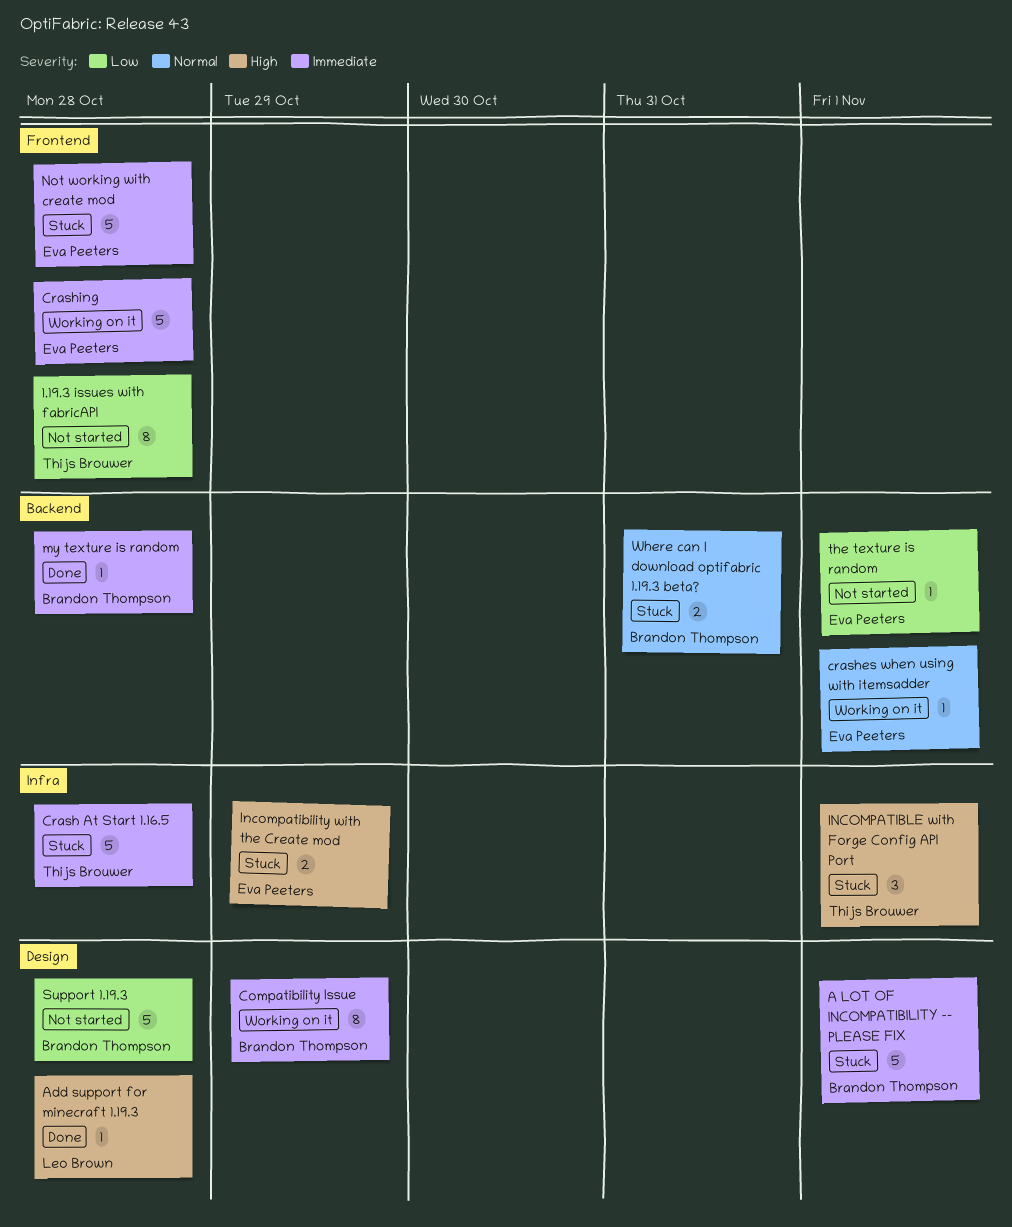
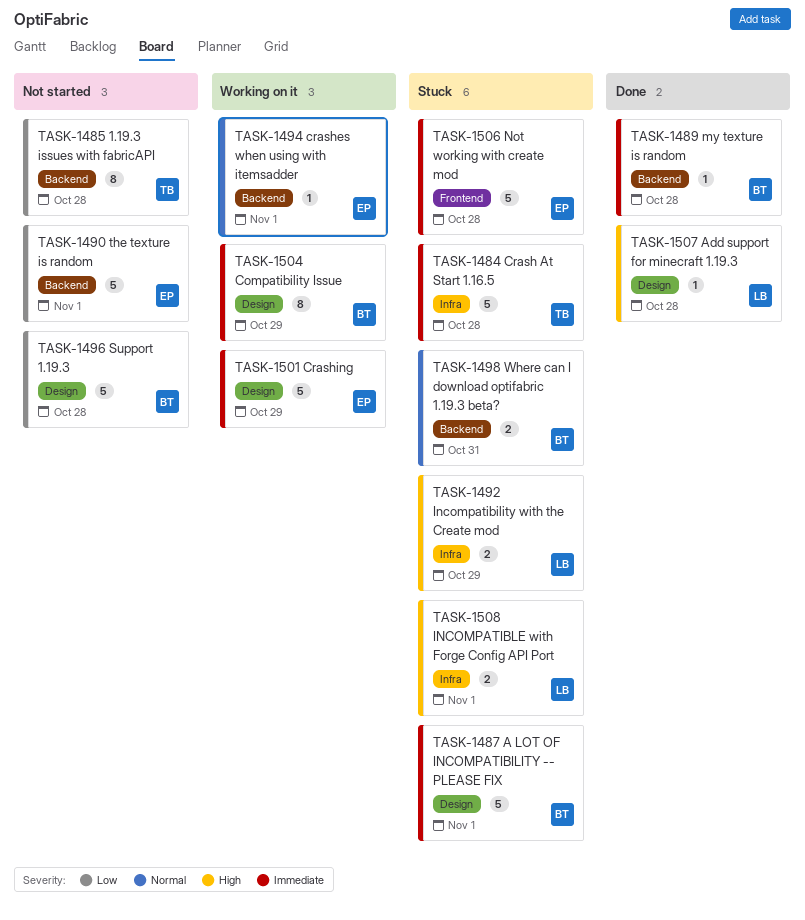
1.19.3 issues with fabricAPI, label: Frontend -> Backend
Crashing, label: Frontend -> Design
Crashing, due: Oct 28 -> Oct 29
Incompatibility with the Create mod, owner: Eva Peeters -> Leo Brown
INCOMPATIBLE with Forge Config API Port, owner: Thijs Brouwer -> Leo Brown
INCOMPATIBLE with Forge Config API Port, estimate: 3 -> 2
the texture is random, estimate: 1 -> 5

